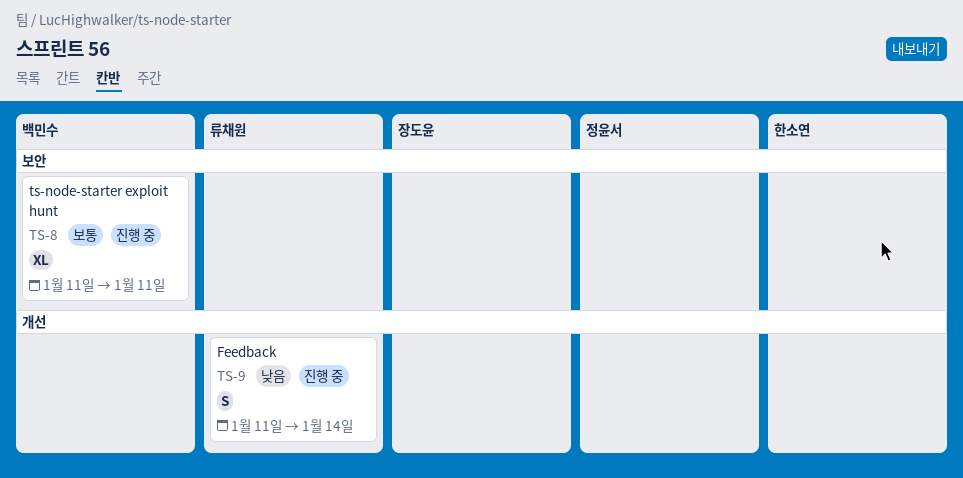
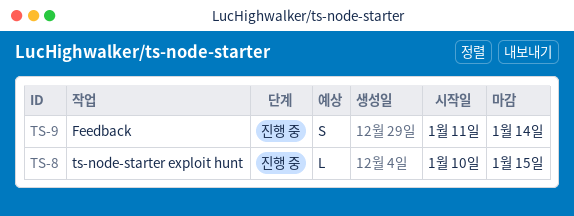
TS-8, estimate: XL -> L
TS-8, start: Jan 11 -> Jan 10
TS-8, due: Jan 11 -> Jan 15

